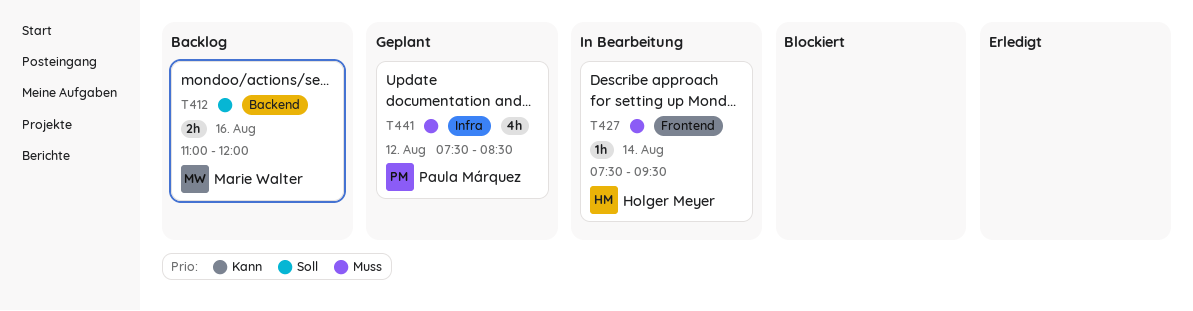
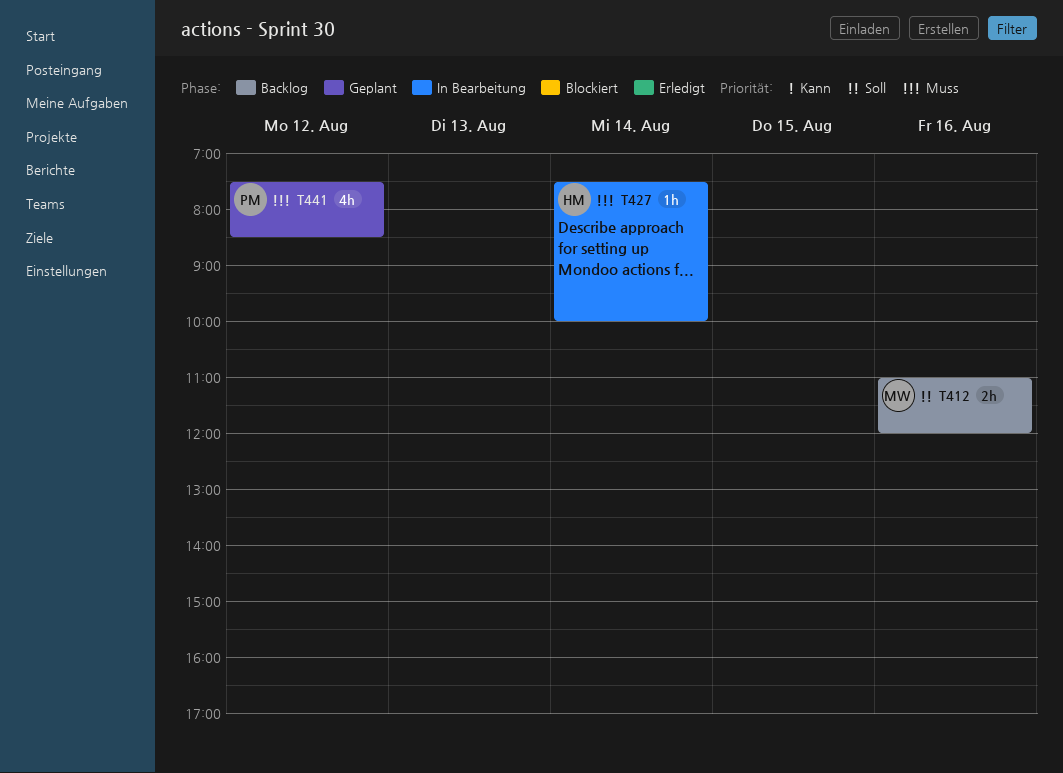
T427, ends: 09:30 -> 10:00

